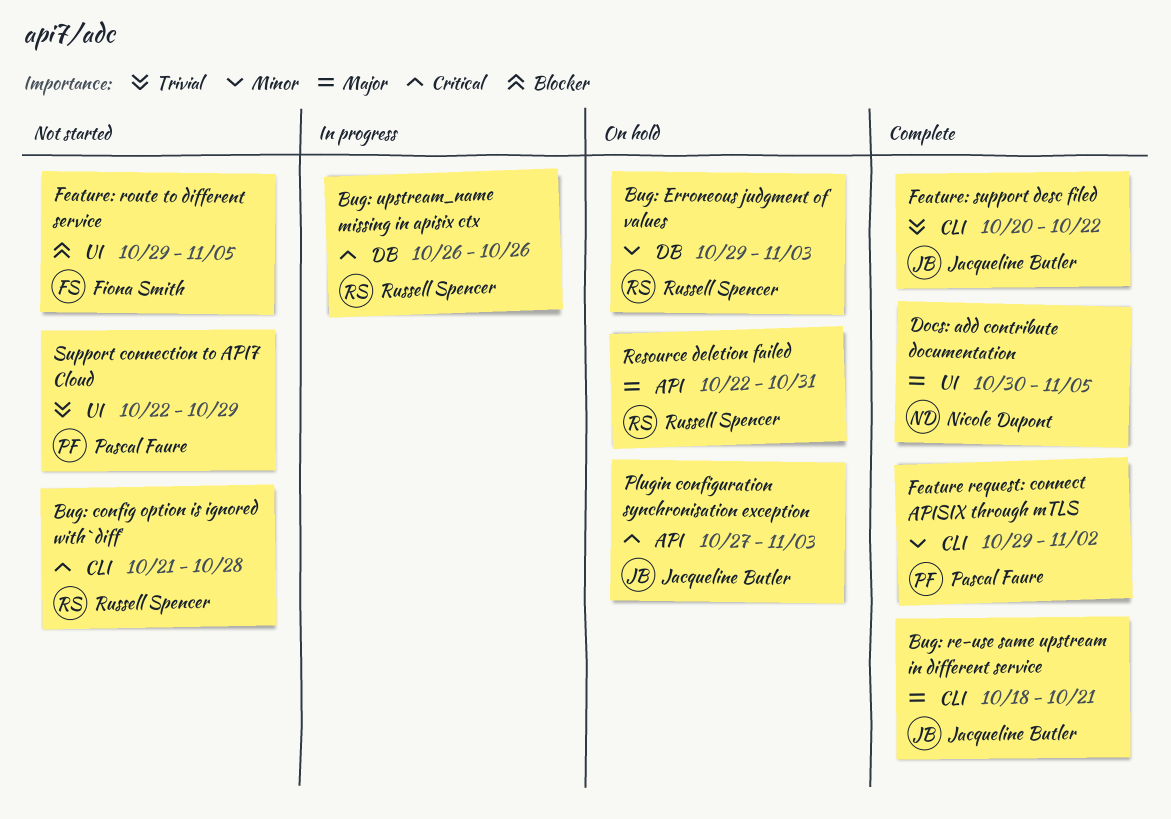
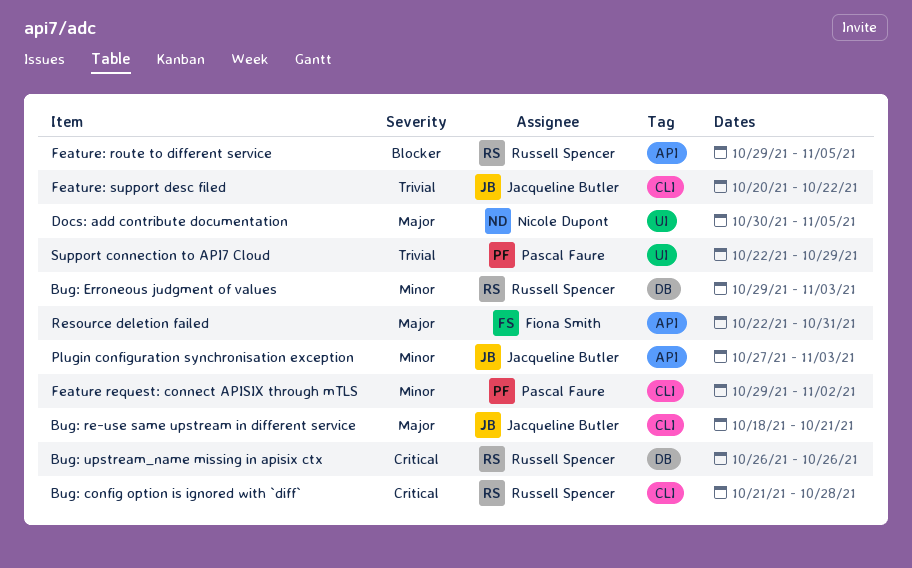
Feature: route to different service, owner: Fiona Smith -> Russell Spencer
Feature: route to different service, label: UI -> API
Plugin configuration synchronisation exception, priority: Critical -> Minor
Resource deletion failed, owner: Russell Spencer -> Fiona Smith

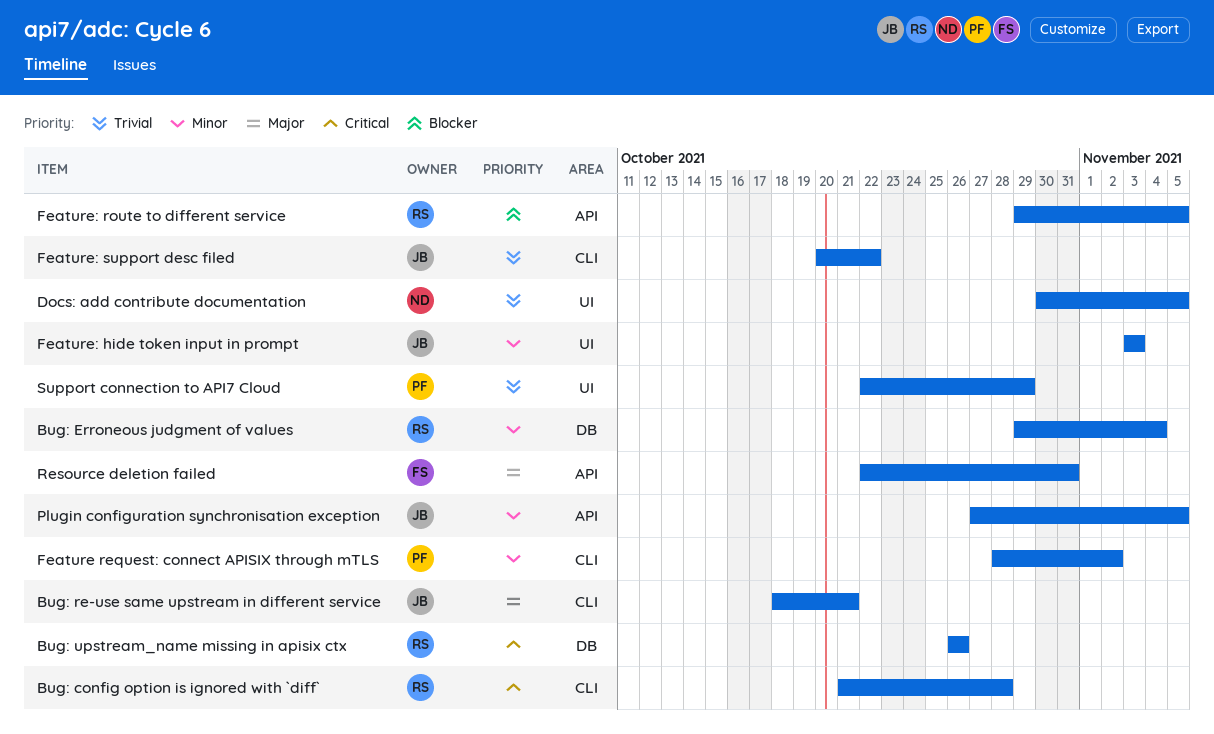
Bug: Erroneous judgment of values, due: Nov 3 -> Nov 4
Docs: add contribute documentation, priority: Major -> Trivial
Feature request: connect APISIX through mTLS, start: Oct 29 -> Oct 28
Feature: hide token input in prompt: none -> present
Plugin configuration synchronisation exception, due: Nov 3 -> Nov 5

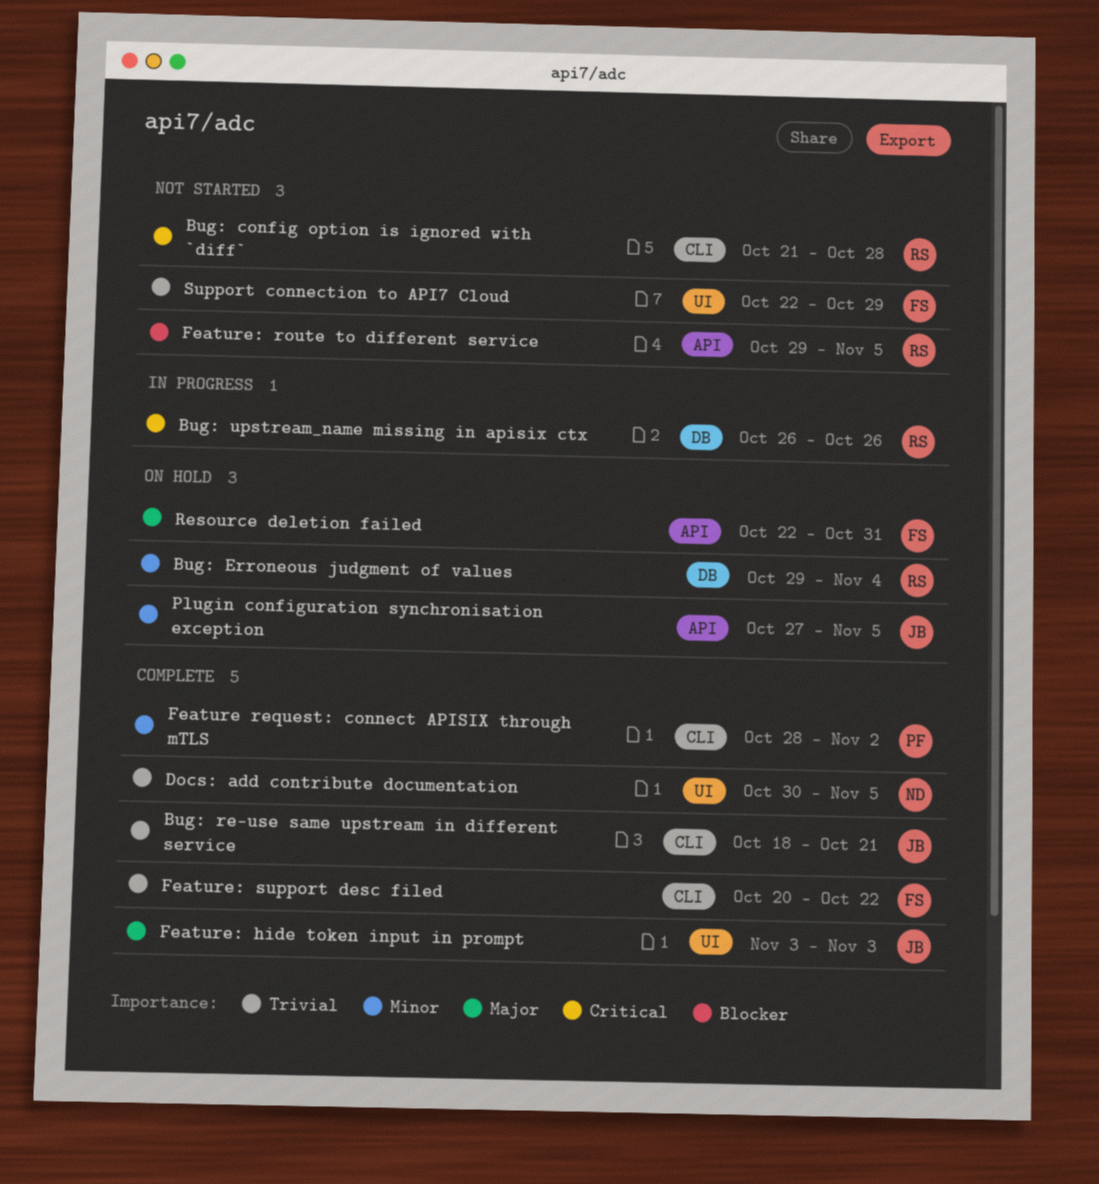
Bug: re-use same upstream in different service, priority: Major -> Trivial
Feature: hide token input in prompt, priority: Minor -> Major
Feature: support desc filed, owner: JB -> FS
Support connection to API7 Cloud, owner: PF -> FS

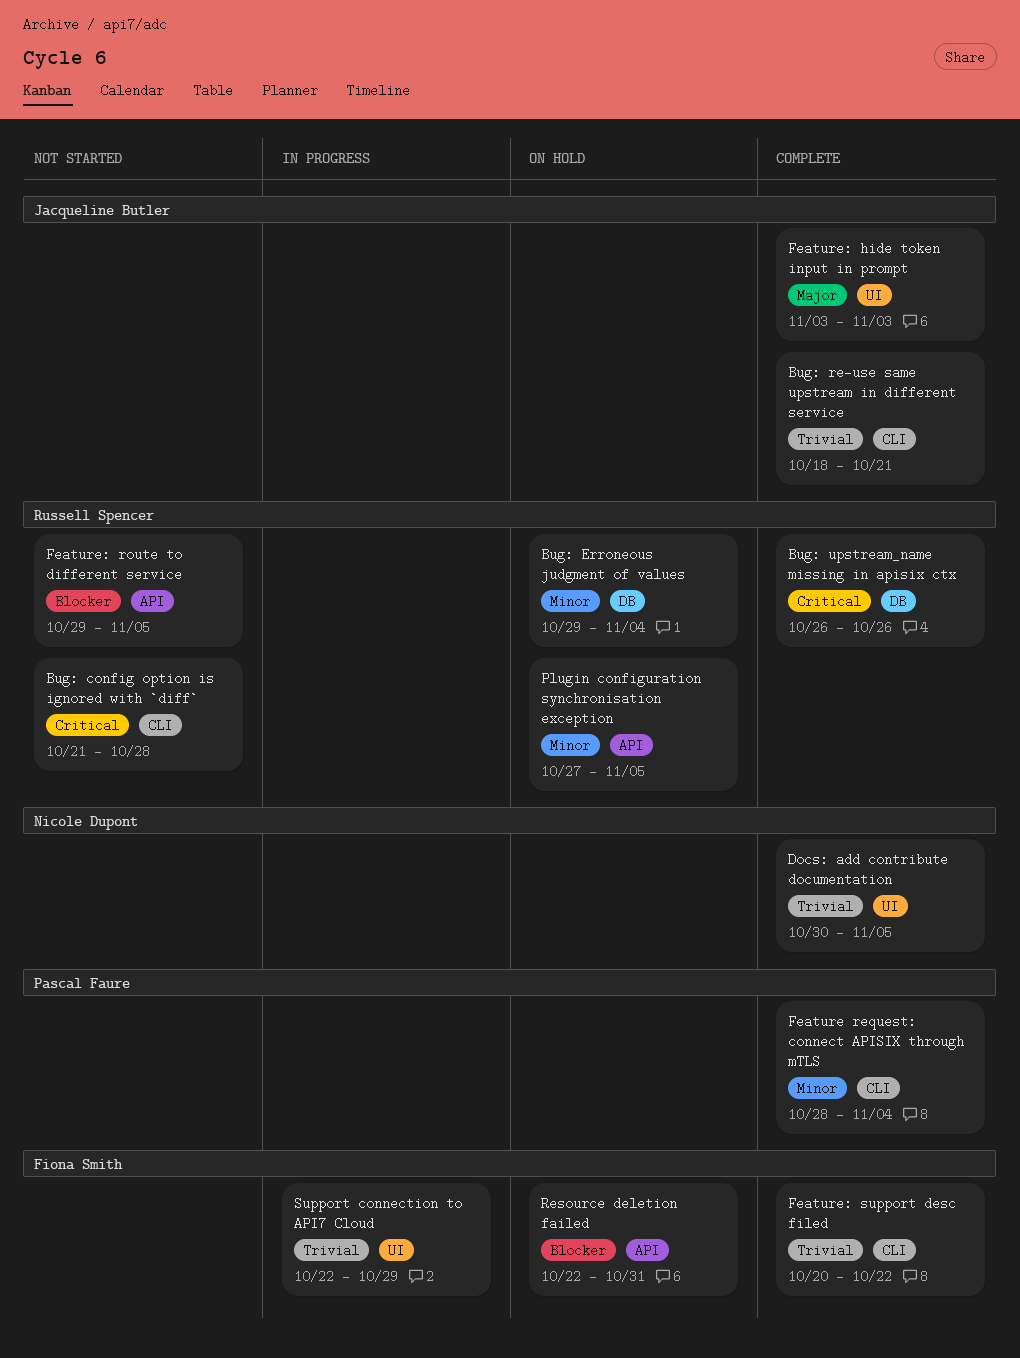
Bug: upstream_name missing in apisix ctx, status: In progress -> Complete
Feature request: connect APISIX through mTLS, due: Nov 2 -> Nov 4
Plugin configuration synchronisation exception, owner: Jacqueline Butler -> Russell Spencer
Resource deletion failed, priority: Major -> Blocker
Support connection to API7 Cloud, status: Not started -> In progress

